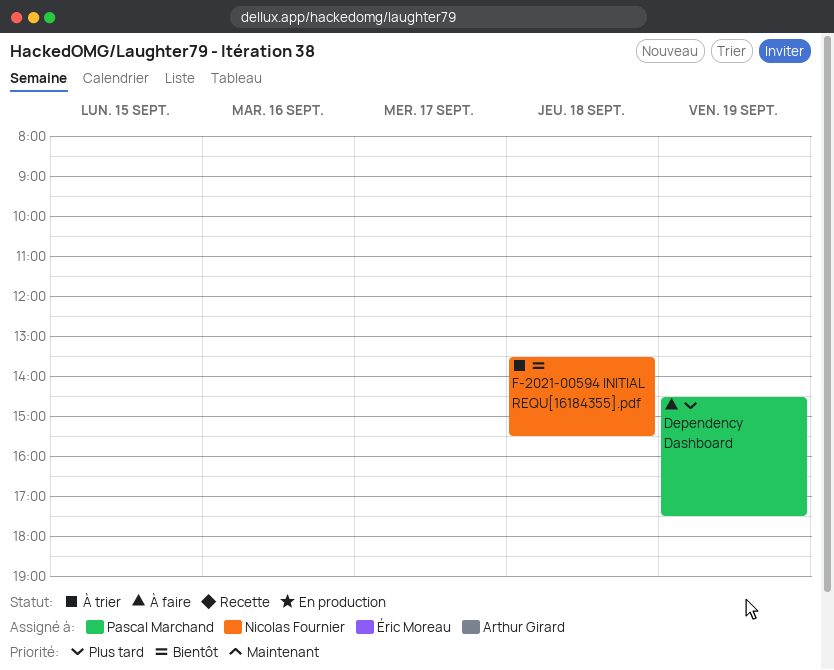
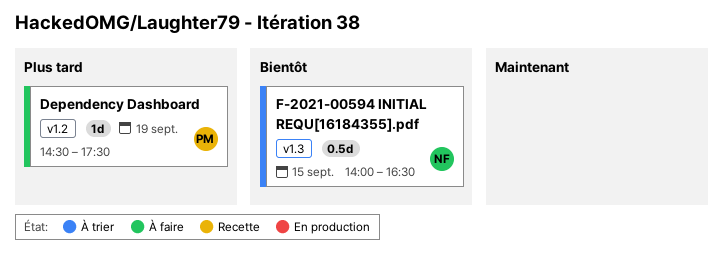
F-2021-00594 INITIAL REQU[16184355].pdf, day: Sep 18 -> Sep 15
F-2021-00594 INITIAL REQU[16184355].pdf, begins: 13:30 -> 14:00
F-2021-00594 INITIAL REQU[16184355].pdf, ends: 15:30 -> 16:30

